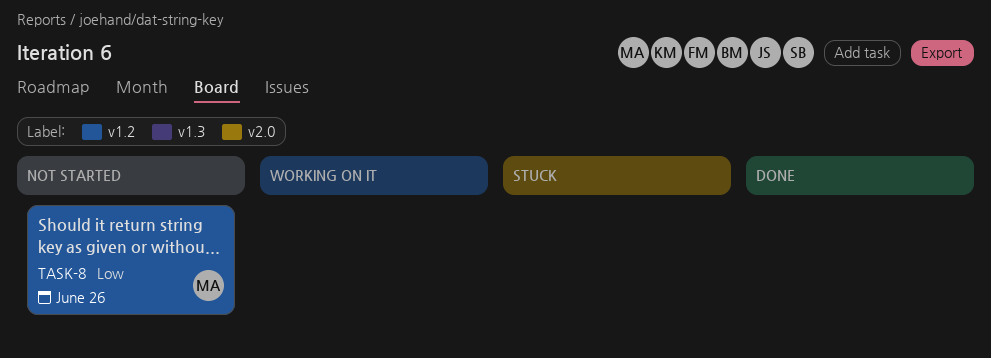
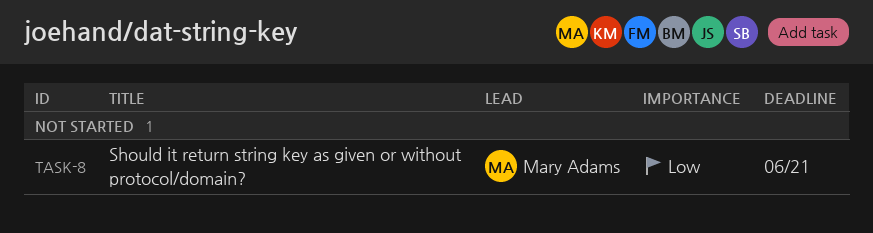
TASK-8, due: Jun 26 -> Jun 21

